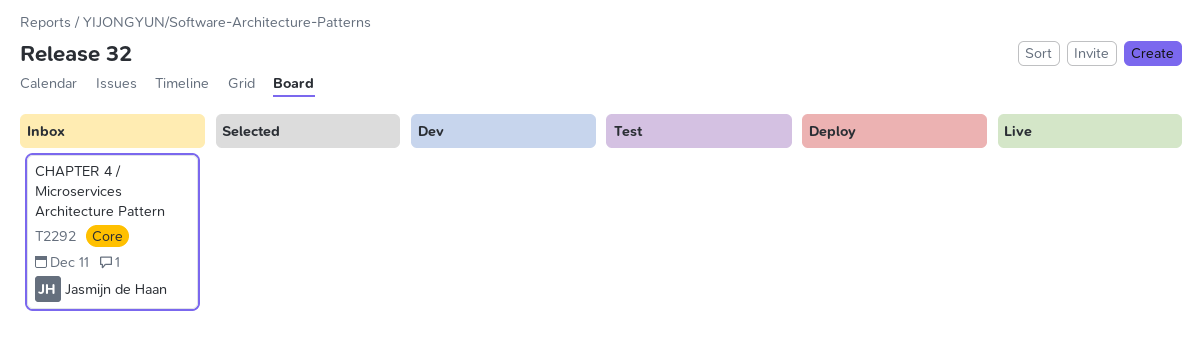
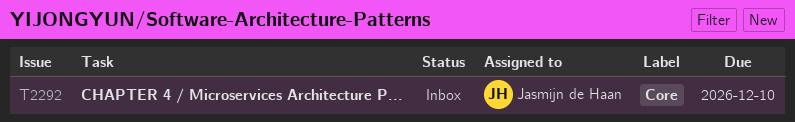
T2292, due: Dec 11 -> Dec 10

